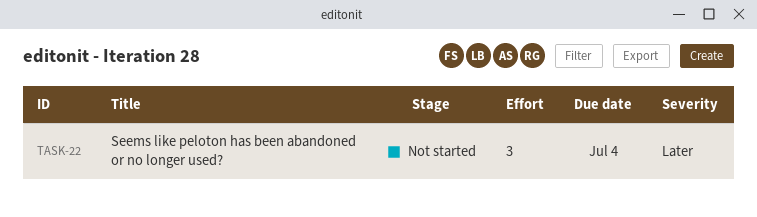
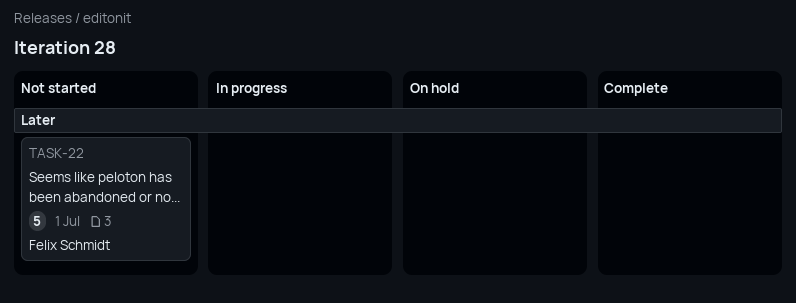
TASK-22, estimate: 3 -> 5
TASK-22, due: Jul 4 -> Jul 1

